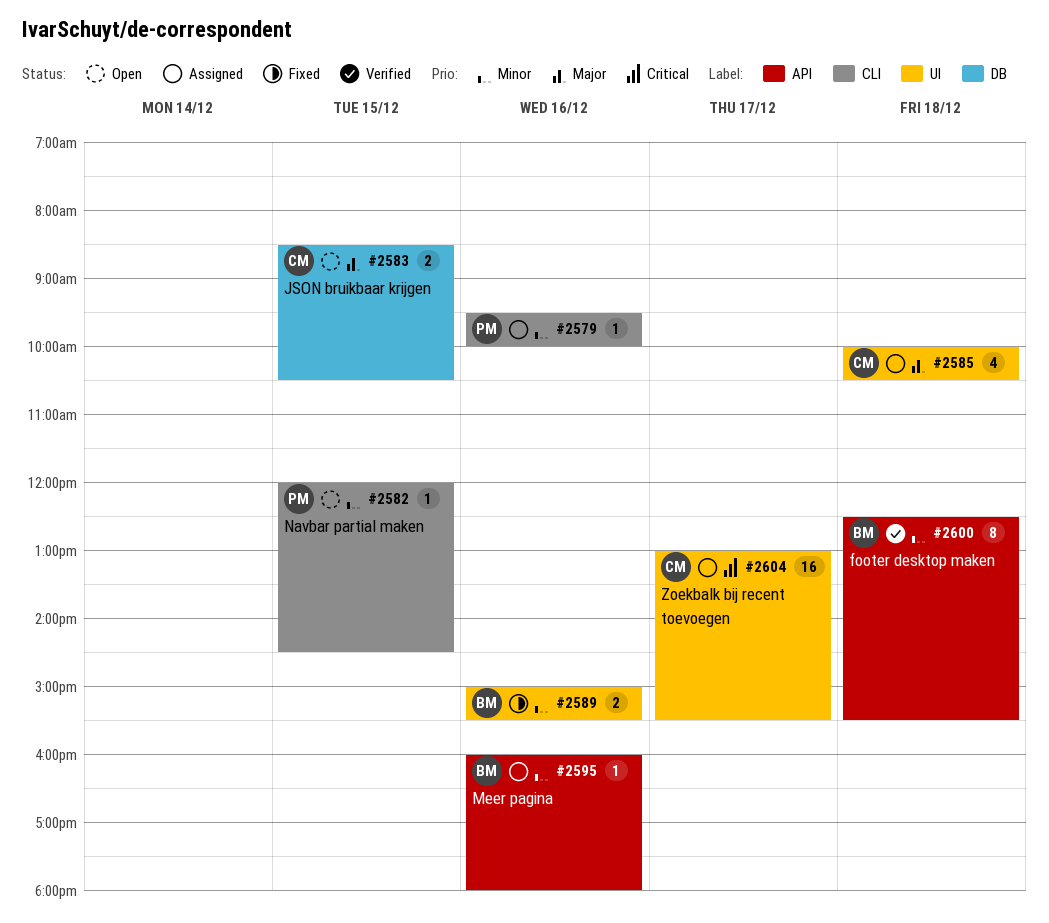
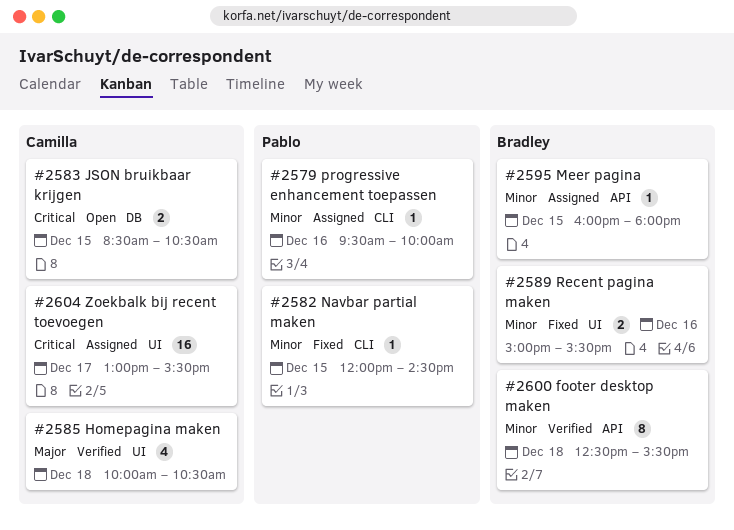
#2582, status: Open -> Fixed
#2583, priority: Major -> Critical
#2585, status: Assigned -> Verified
#2595, day: Dec 16 -> Dec 15

